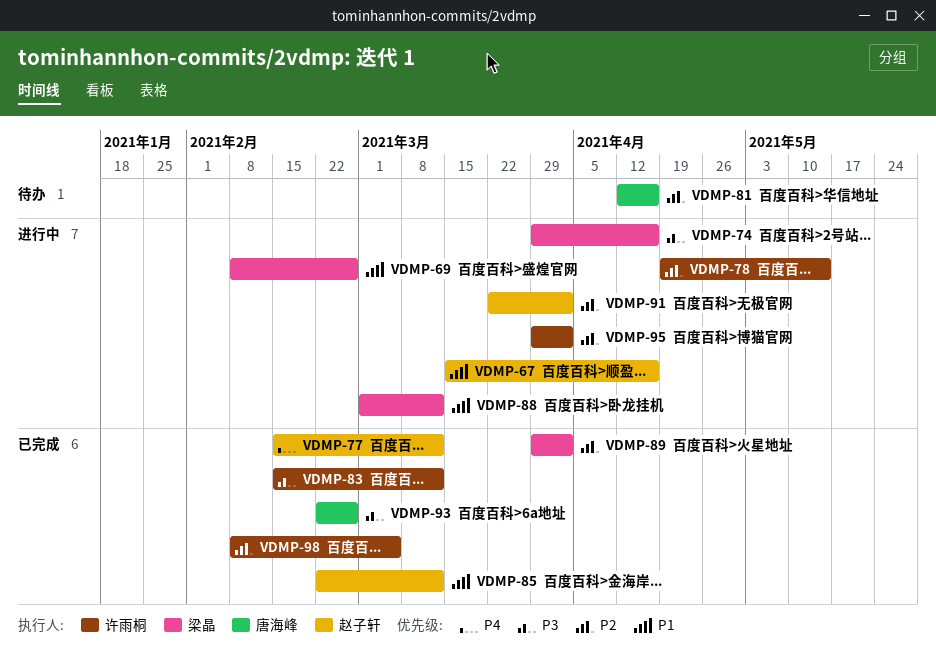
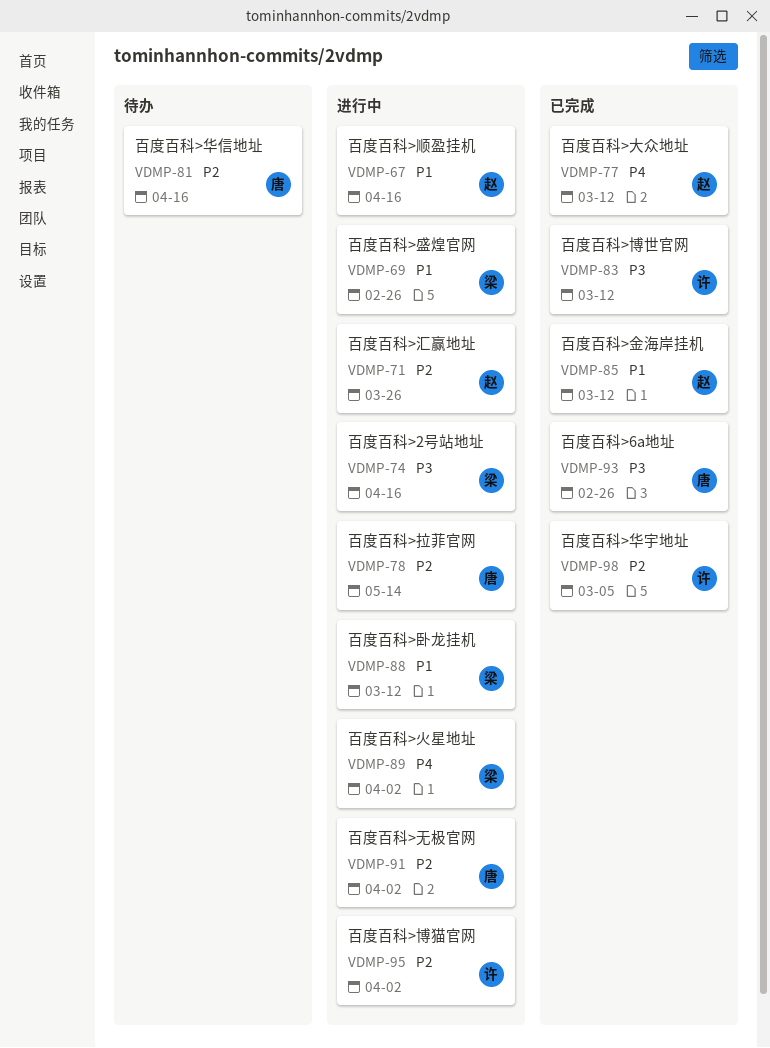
VDMP-71: none -> present
VDMP-78, owner: 许雨桐 -> 唐海峰
VDMP-89, status: 已完成 -> 进行中
VDMP-89, priority: P2 -> P4
VDMP-91, owner: 赵子轩 -> 唐海峰

